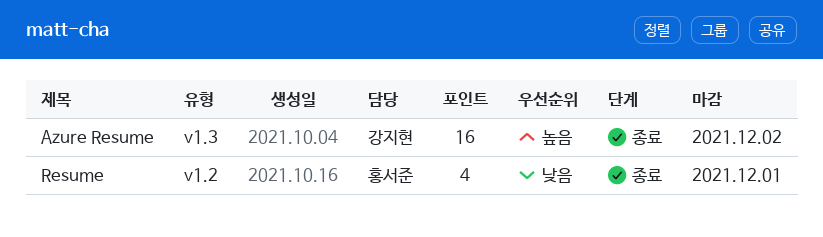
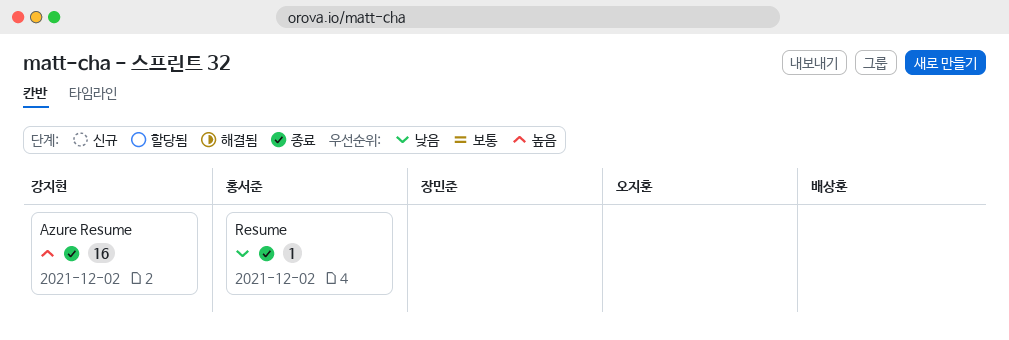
Resume, estimate: 4 -> 1
Resume, due: Dec 1 -> Dec 2

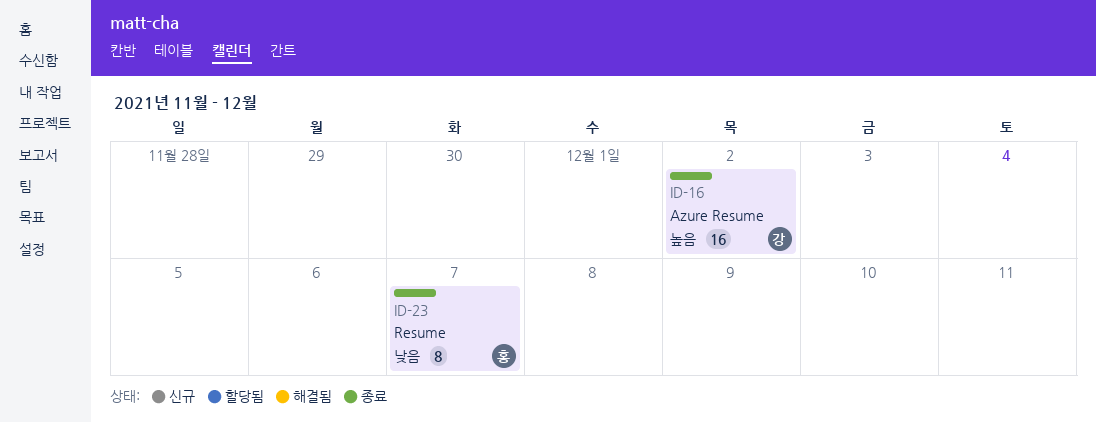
Resume, estimate: 1 -> 8
Resume, due: Dec 2 -> Dec 7

